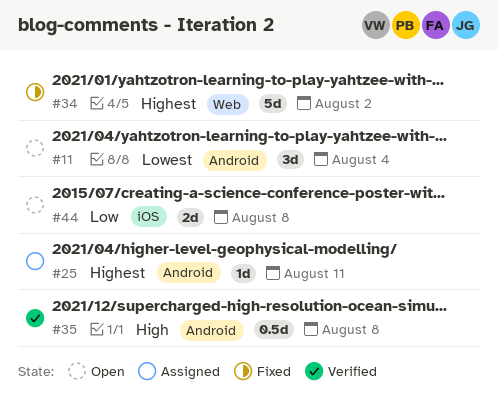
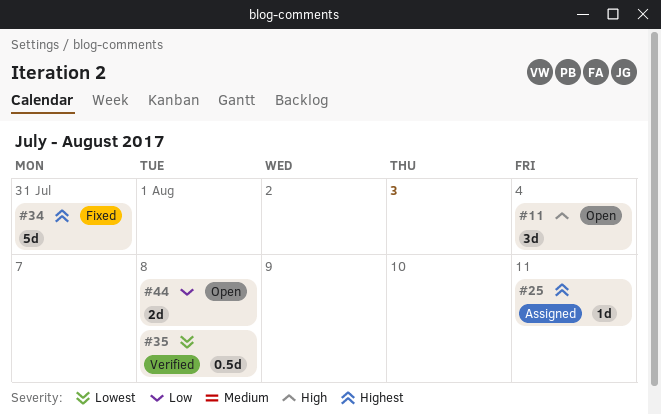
#11, priority: Lowest -> High
#34, due: Aug 2 -> Jul 31
#35, priority: High -> Lowest

